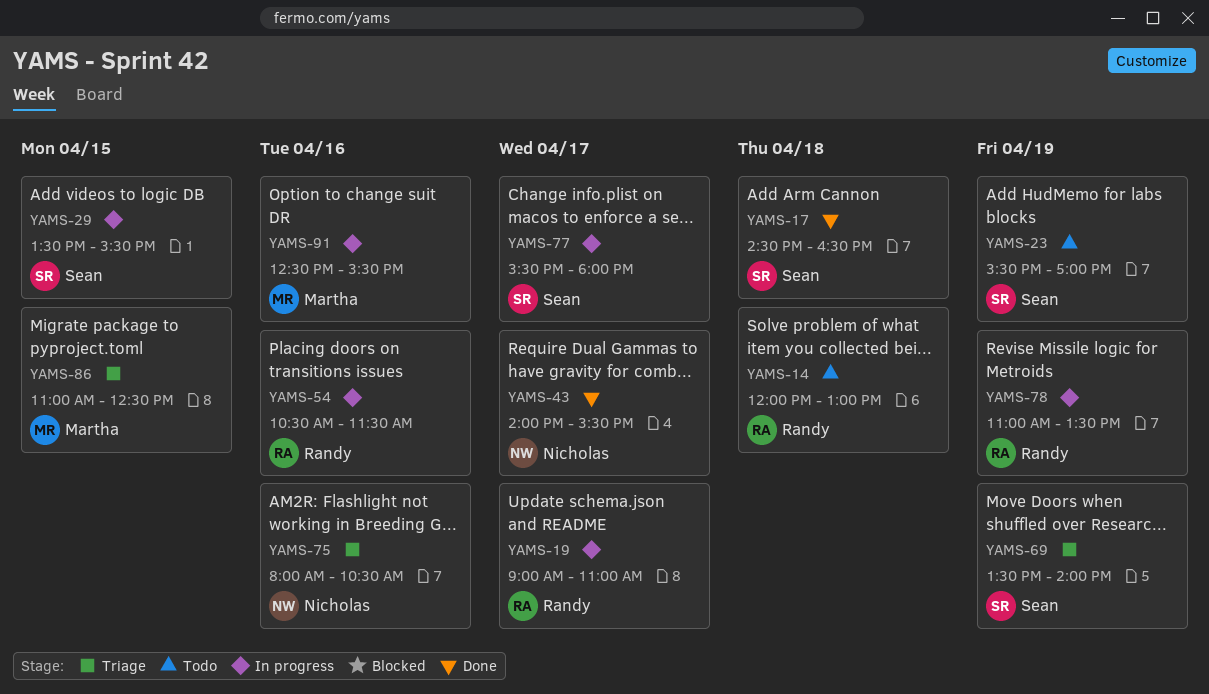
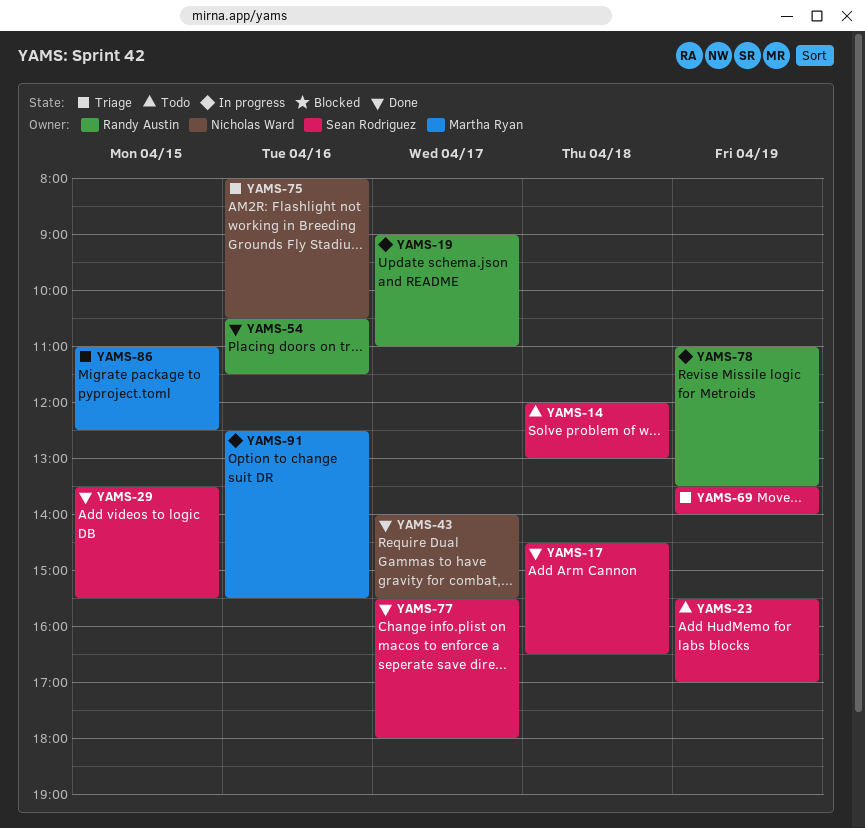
YAMS-14, owner: Randy Austin -> Sean Rodriguez
YAMS-29, status: In progress -> Done
YAMS-54, status: In progress -> Done
YAMS-77, status: In progress -> Done

